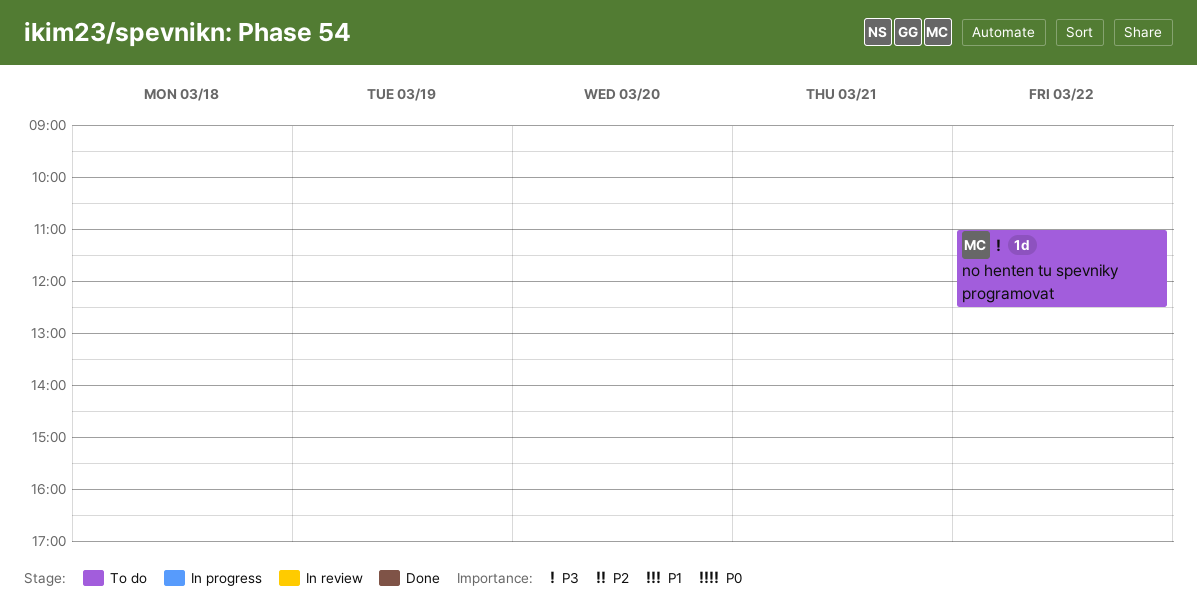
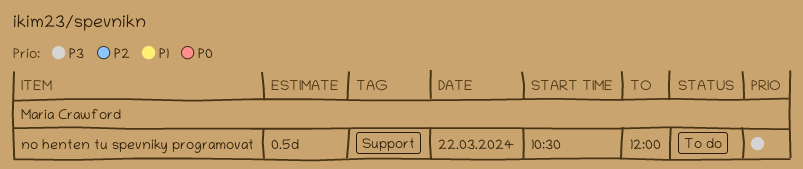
no henten tu spevniky programovat, estimate: 1d -> 0.5d
no henten tu spevniky programovat, begins: 11:00 -> 10:30
no henten tu spevniky programovat, ends: 12:30 -> 12:00

